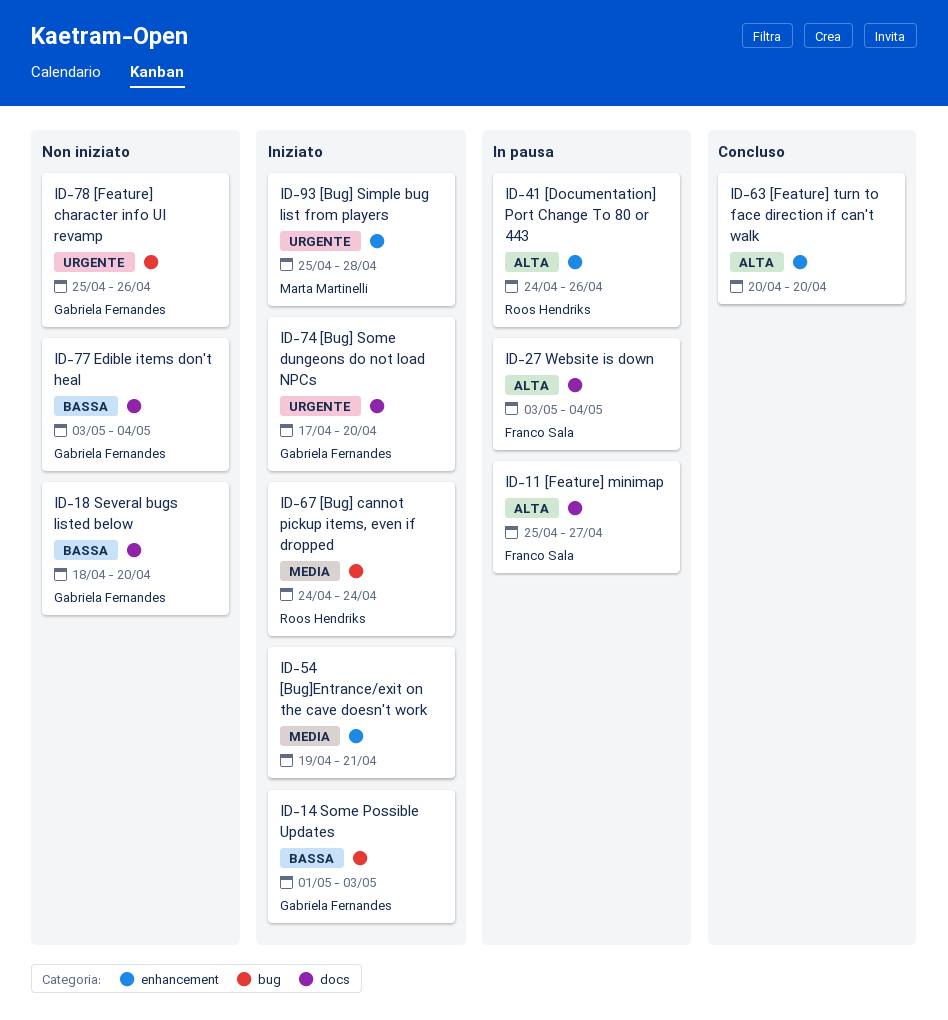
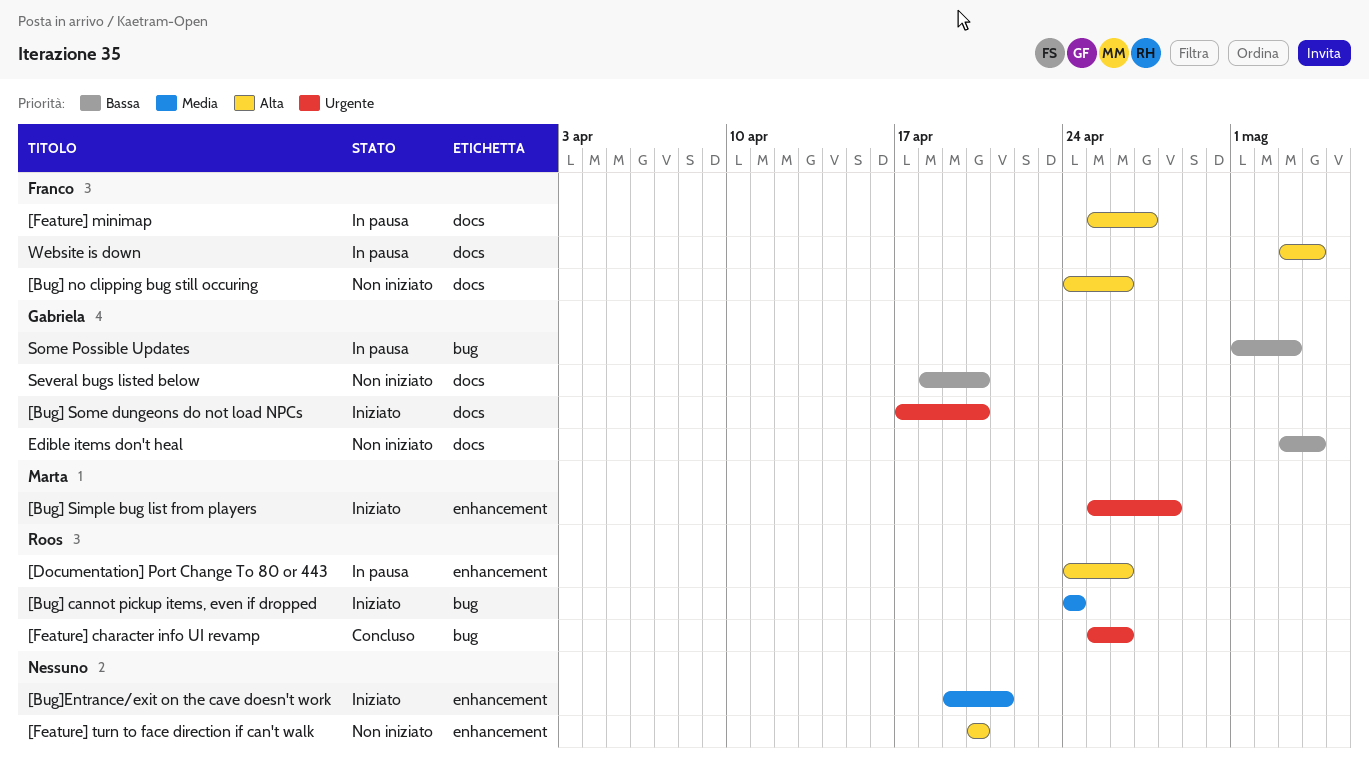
[Bug] no clipping bug still occuring: none -> present
[Feature] character info UI revamp, status: Non iniziato -> Concluso
[Feature] character info UI revamp, owner: Gabriela Fernandes -> Roos Hendriks
[Feature] turn to face direction if can't walk, status: Concluso -> Non iniziato
Some Possible Updates, status: Iniziato -> In pausa

